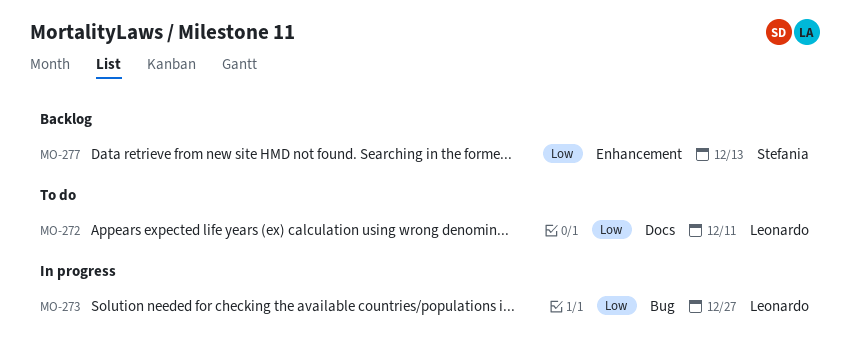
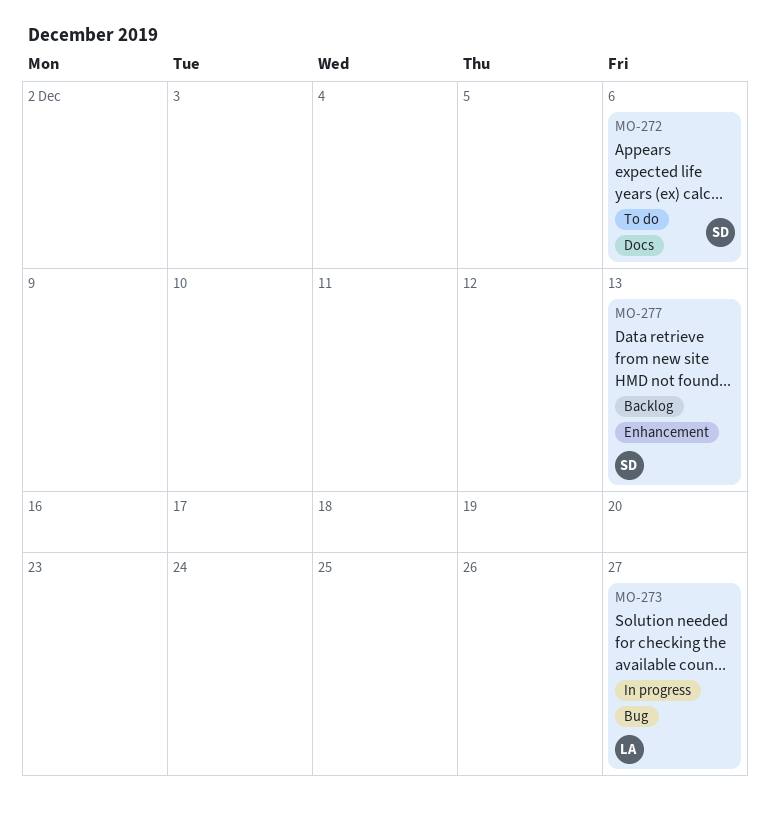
MO-272, owner: Leonardo -> Stefania
MO-272, due: Dec 11 -> Dec 6

